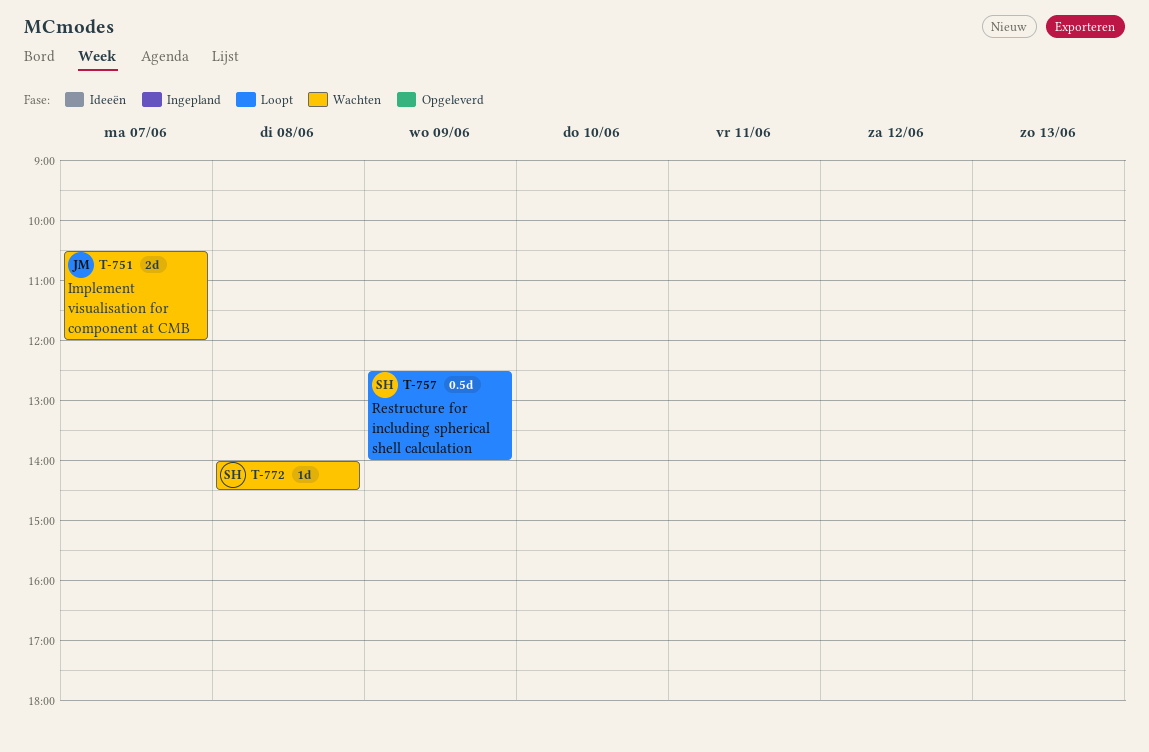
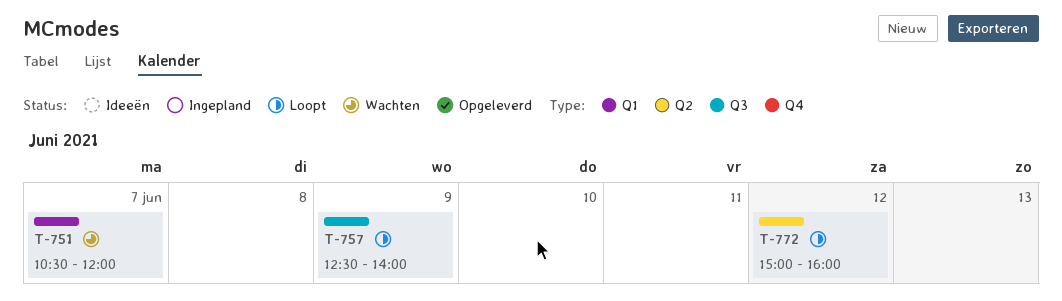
T-772, status: Wachten -> Loopt
T-772, day: Jun 8 -> Jun 12
T-772, begins: 14:00 -> 15:00
T-772, ends: 14:30 -> 16:00

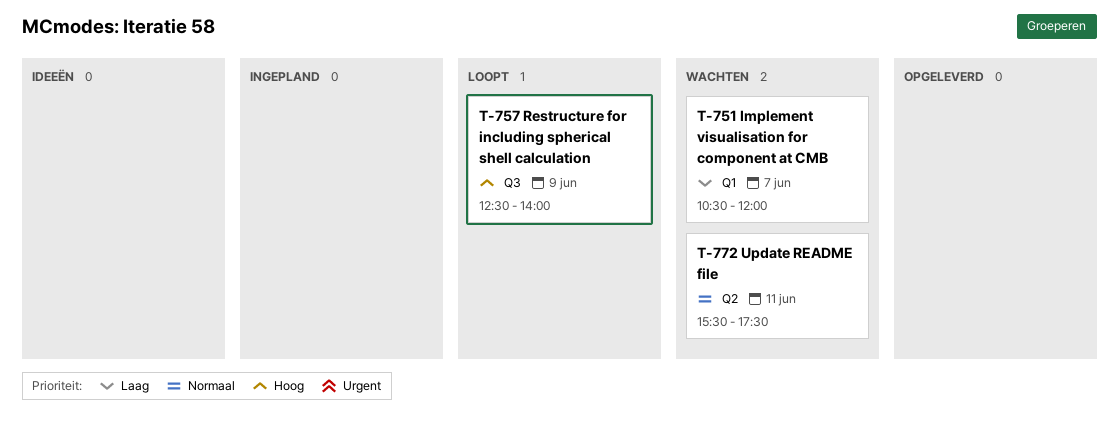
T-772, status: Loopt -> Wachten
T-772, day: Jun 12 -> Jun 11
T-772, begins: 15:00 -> 15:30
T-772, ends: 16:00 -> 17:30

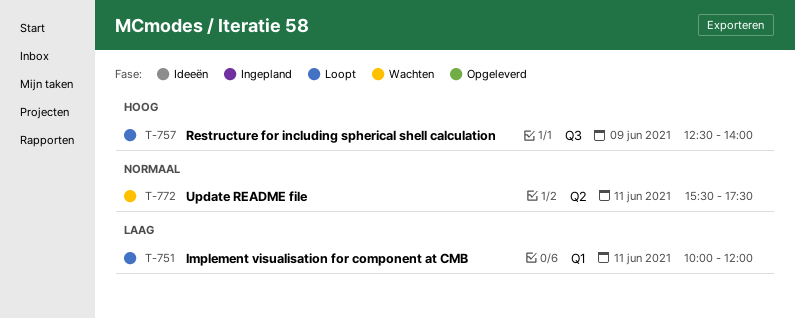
T-751, status: Wachten -> Loopt
T-751, day: Jun 7 -> Jun 11
T-751, begins: 10:30 -> 10:00

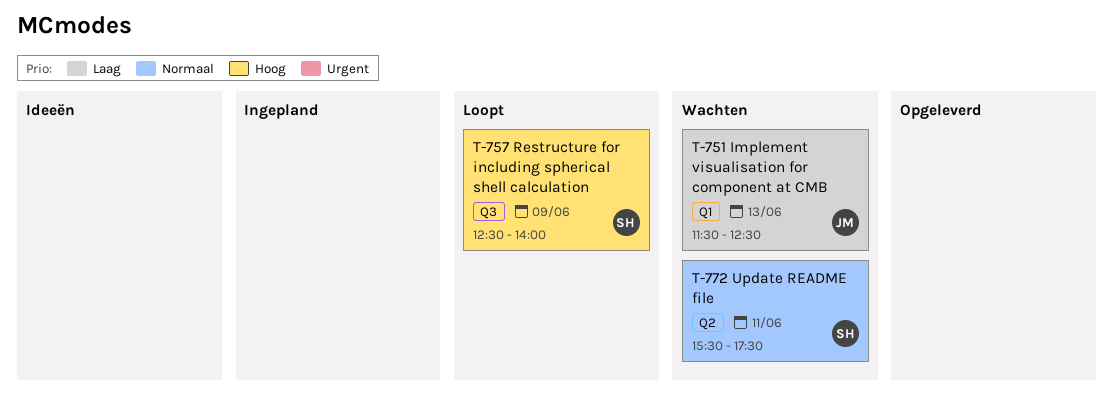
T-751, status: Loopt -> Wachten
T-751, day: Jun 11 -> Jun 13
T-751, begins: 10:00 -> 11:30
T-751, ends: 12:00 -> 12:30

